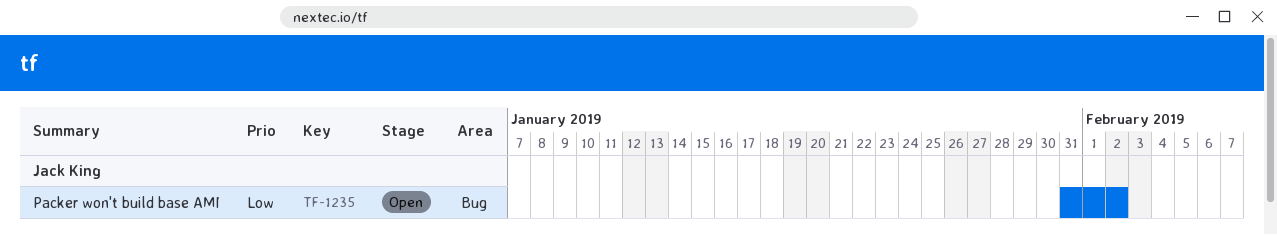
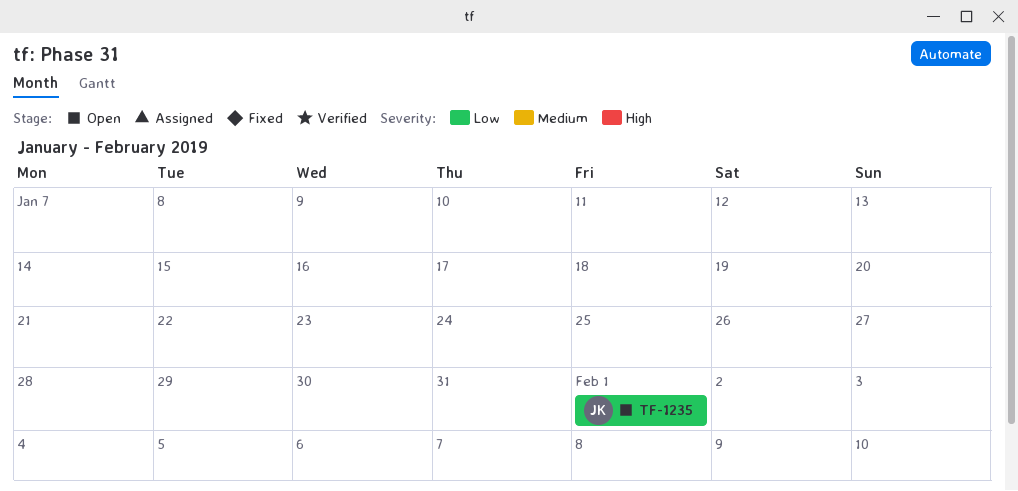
TF-1235, start: Jan 31 -> Feb 1
TF-1235, due: Feb 2 -> Feb 1

